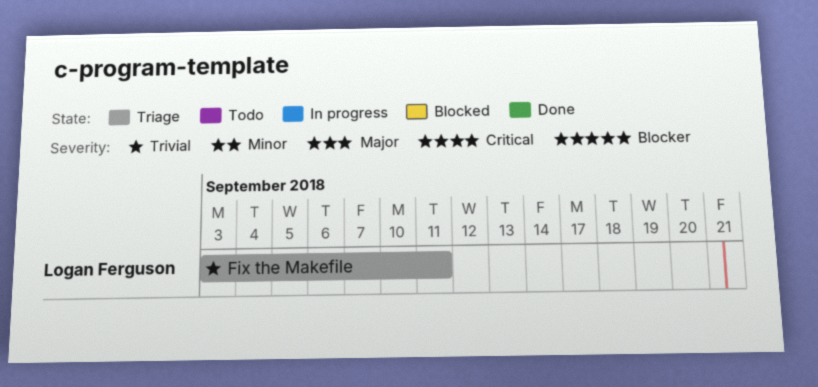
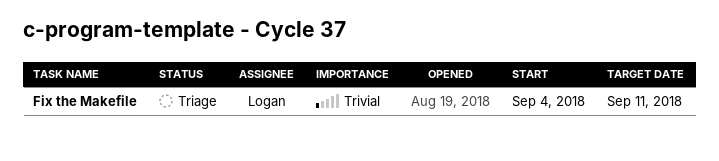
Fix the Makefile, start: Sep 3 -> Sep 4

